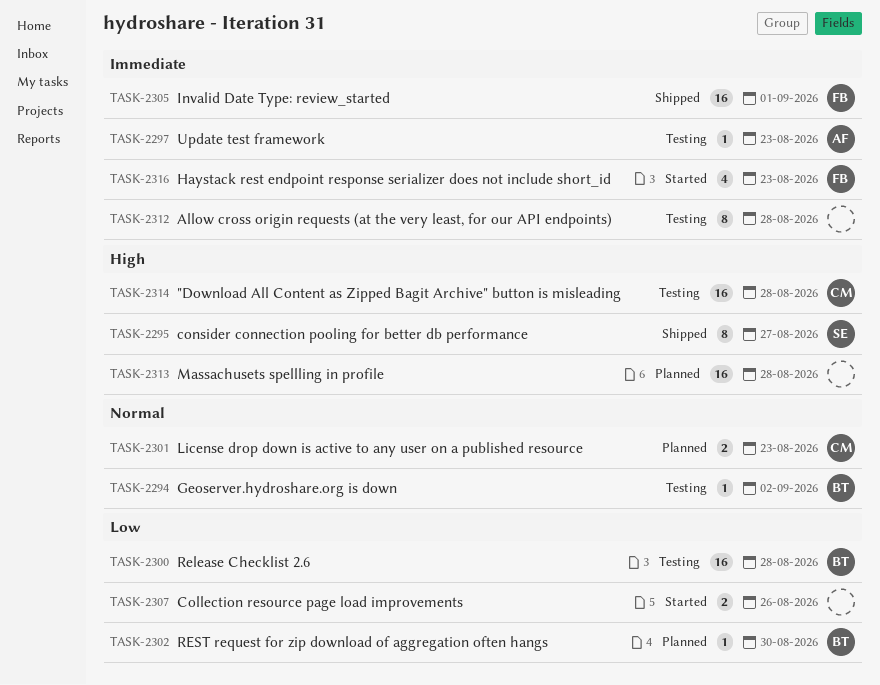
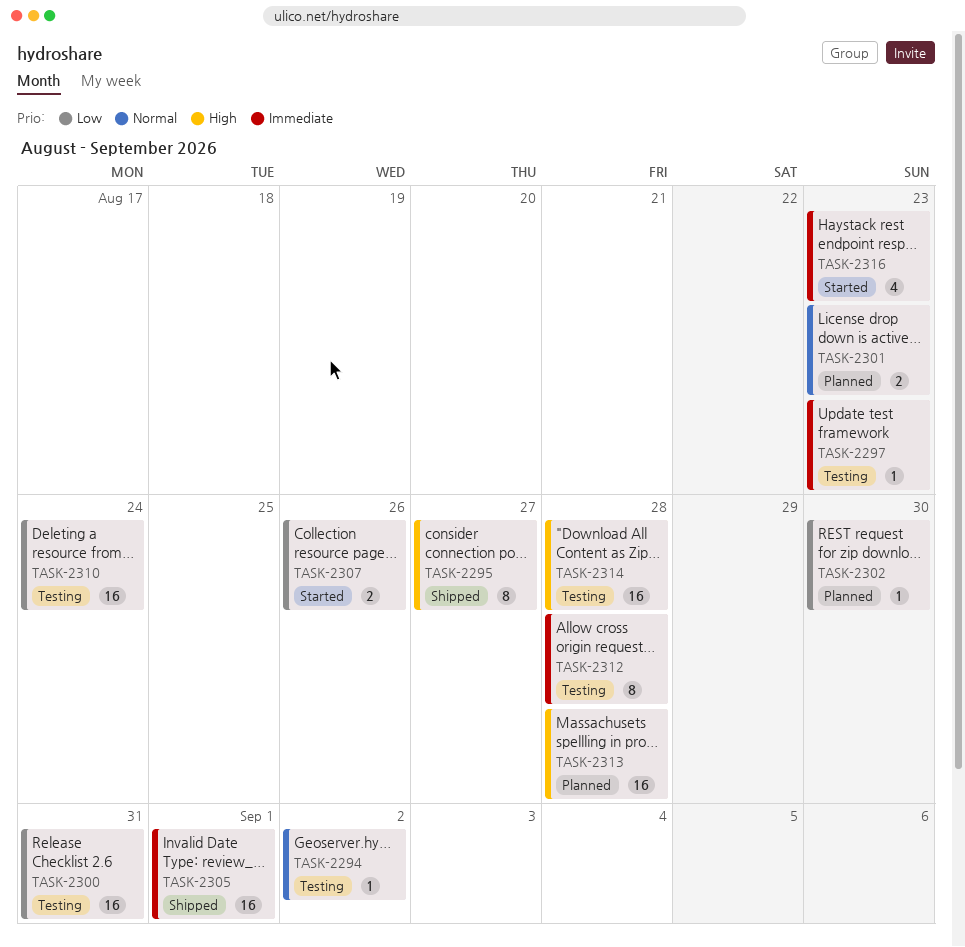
TASK-2300, due: Aug 28 -> Aug 31
TASK-2310: none -> present

